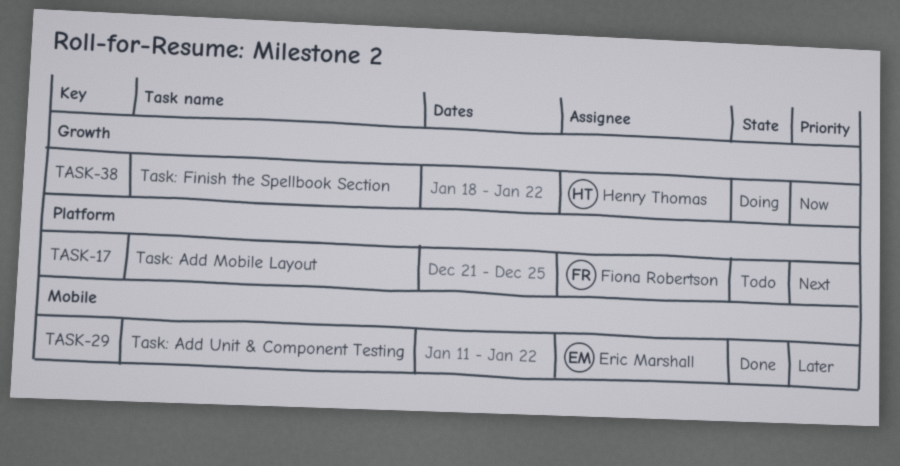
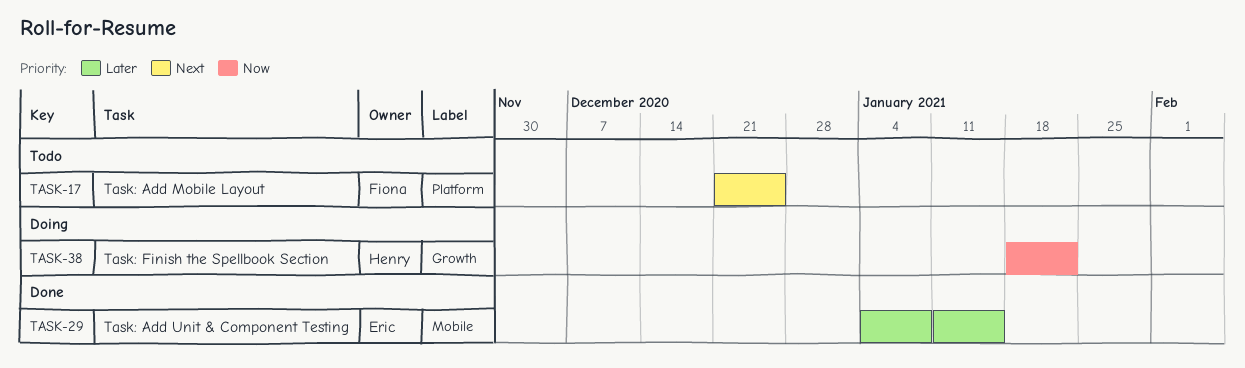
TASK-29, start: Jan 11 -> Jan 4
TASK-29, due: Jan 22 -> Jan 15

